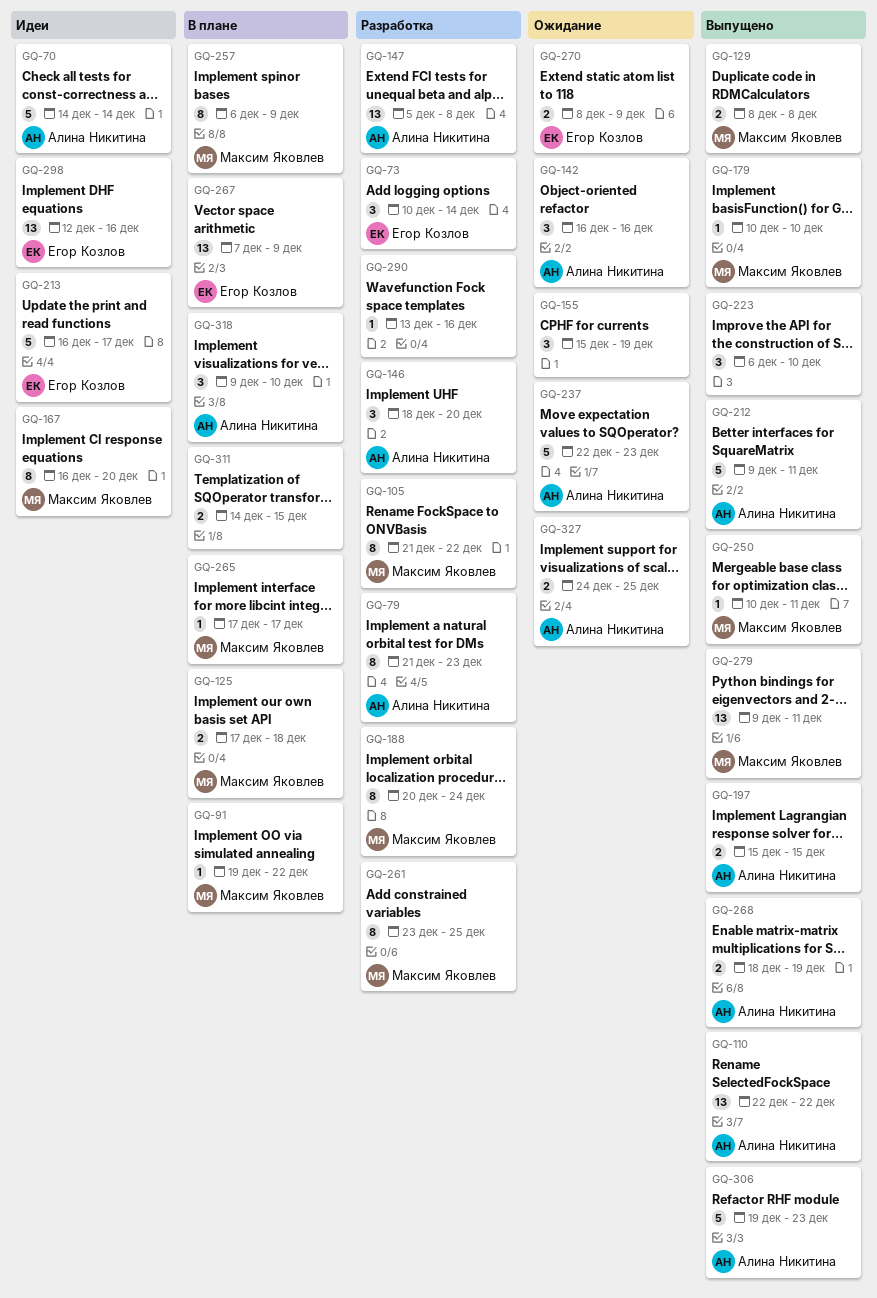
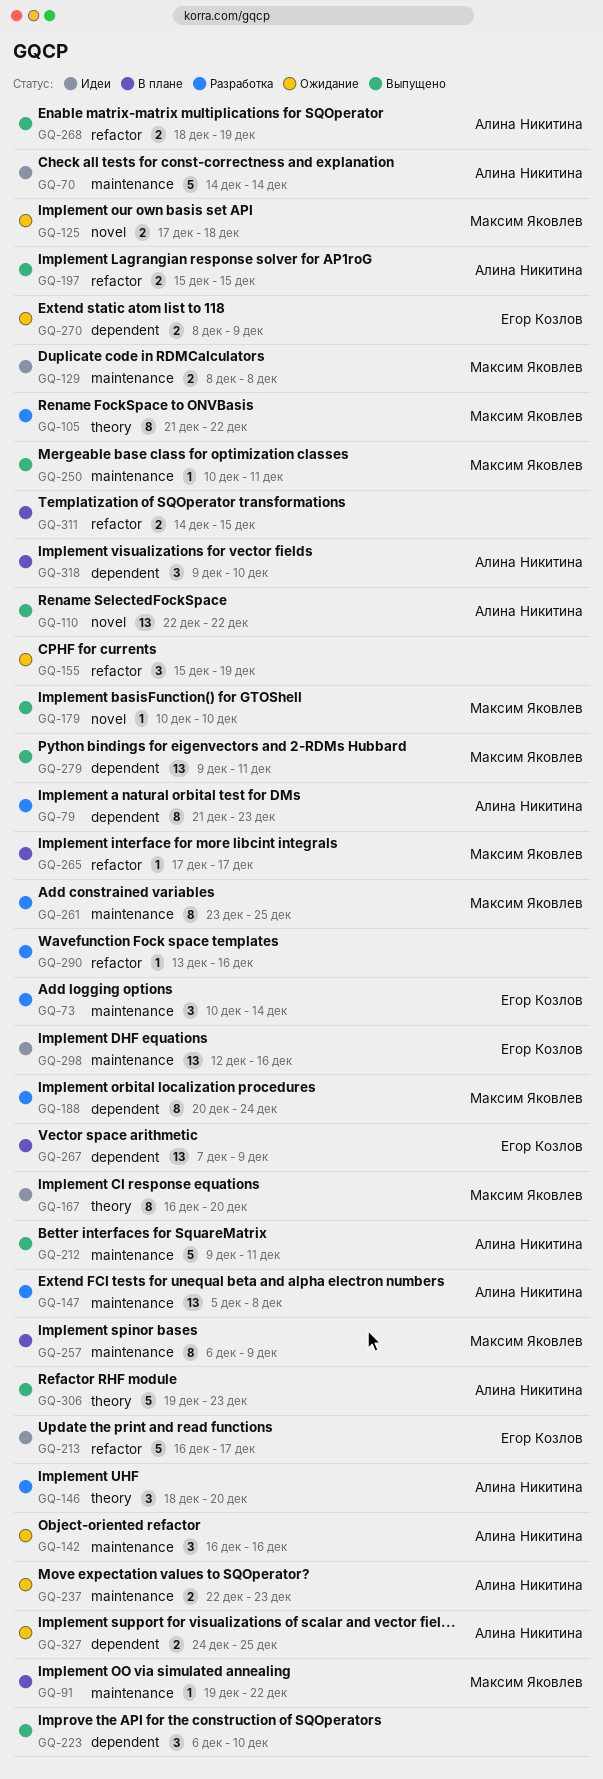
GQ-125, status: В плане -> Ожидание
GQ-129, status: Выпущено -> Идеи
GQ-237, estimate: 5 -> 2

